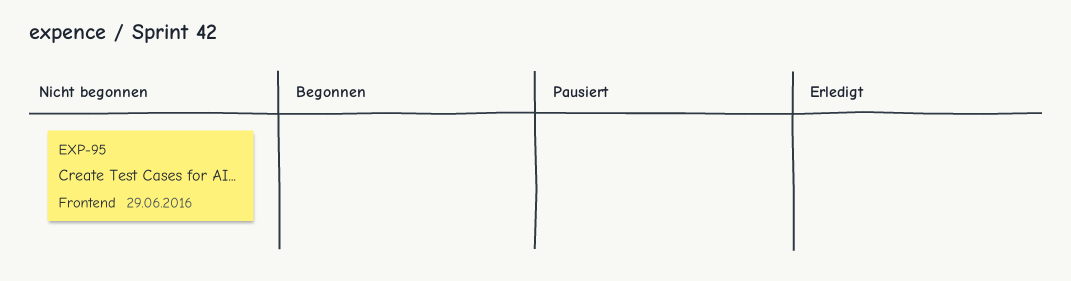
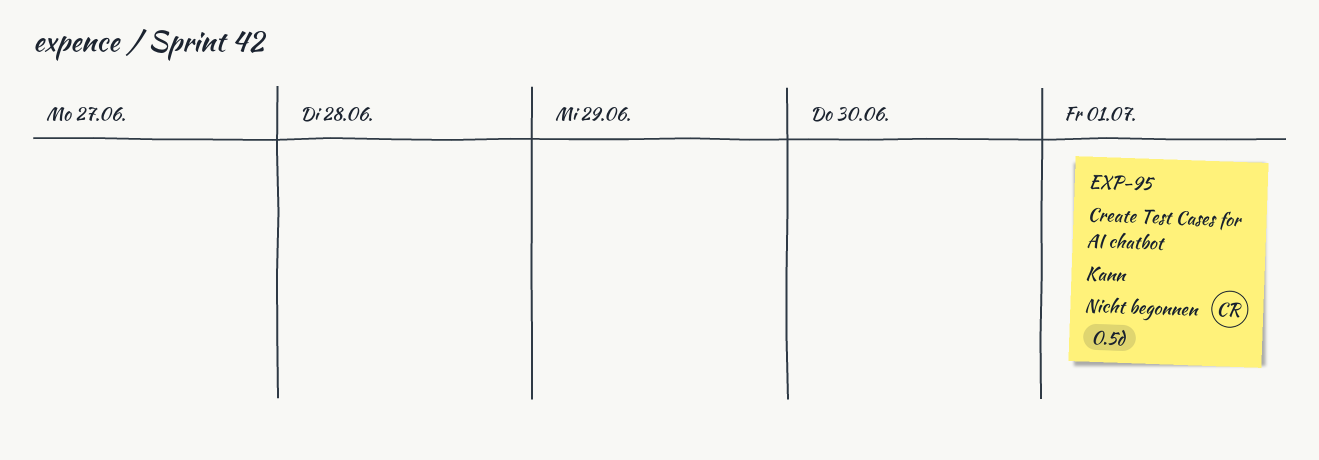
EXP-95, due: Jun 29 -> Jul 1

